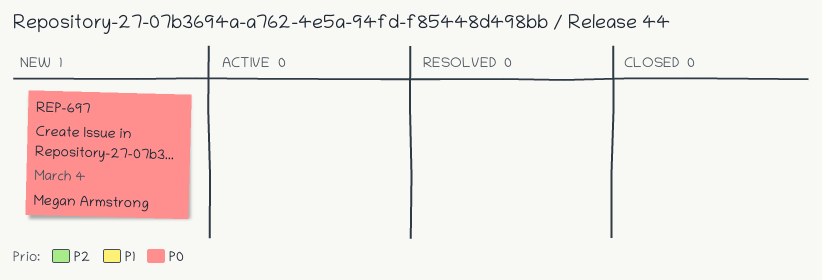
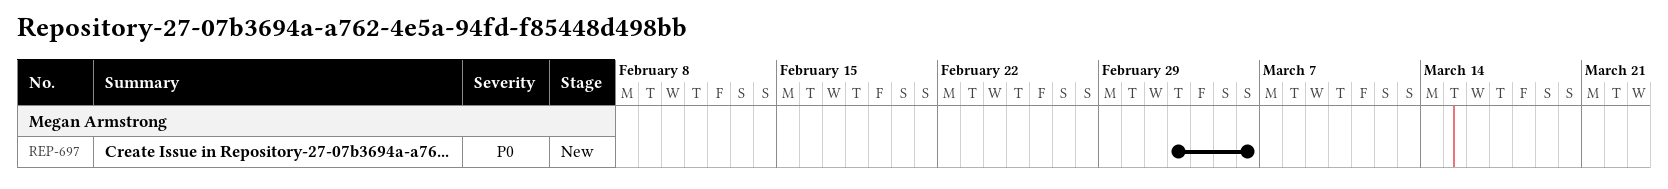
REP-697, due: Mar 4 -> Mar 6

